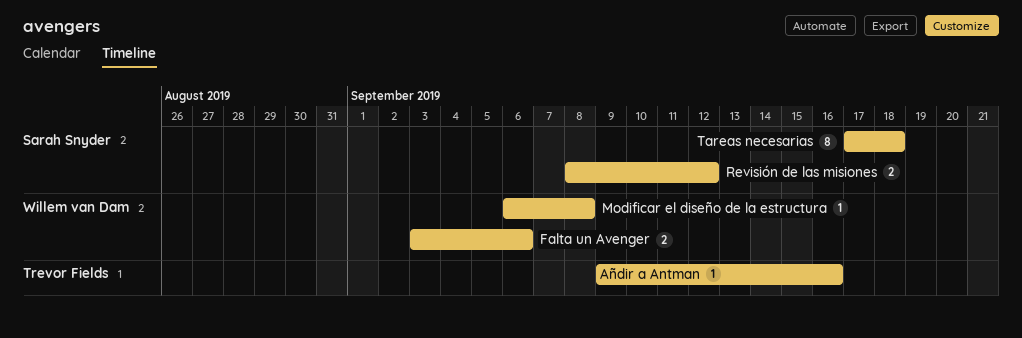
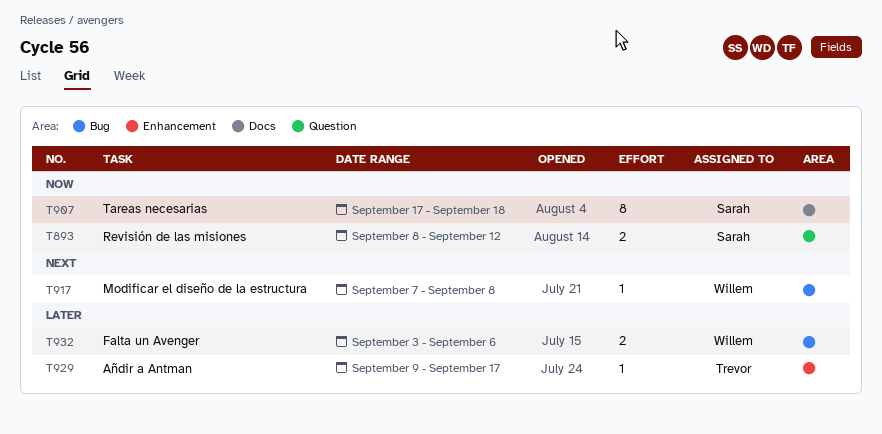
Añdir a Antman, due: Sep 16 -> Sep 17
Modificar el diseño de la estructura, start: Sep 6 -> Sep 7

